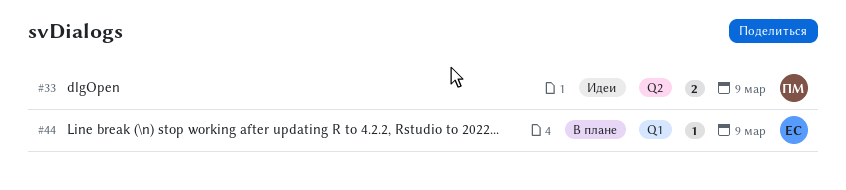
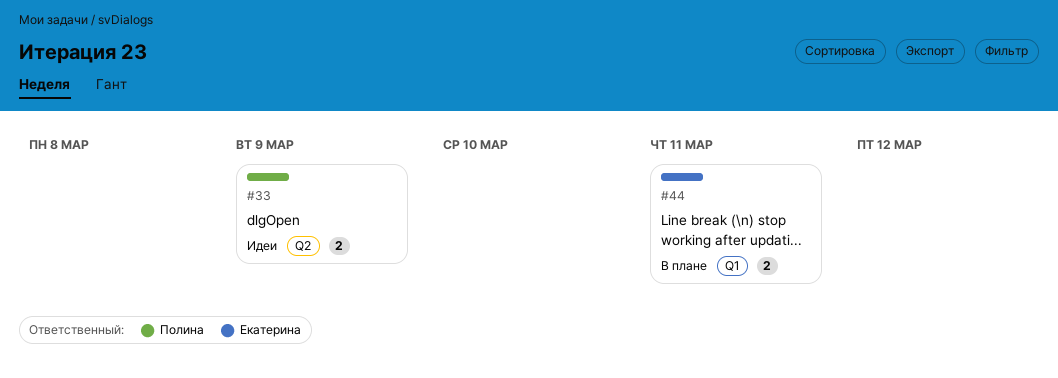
#44, estimate: 1 -> 2
#44, due: Mar 9 -> Mar 11

